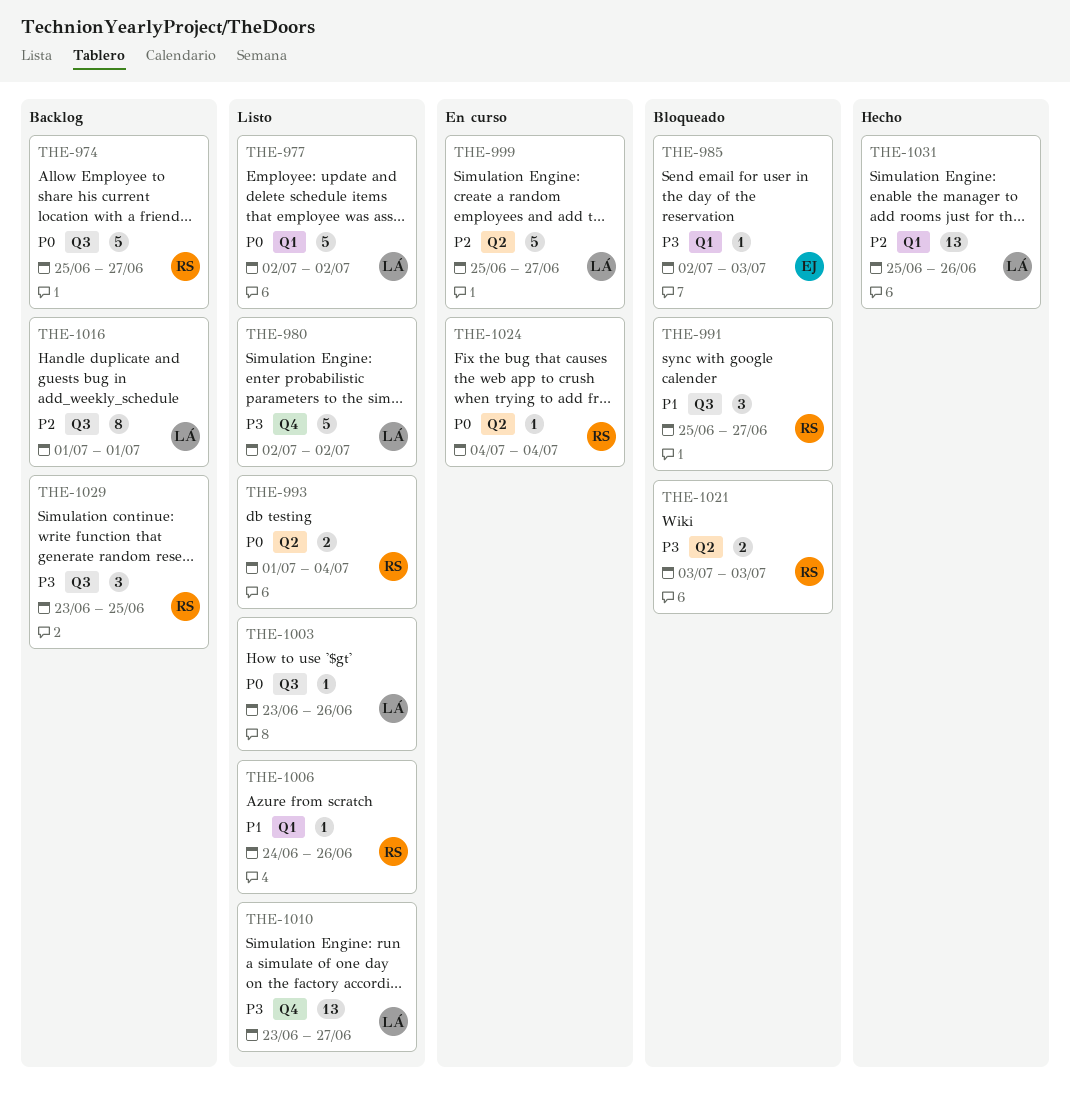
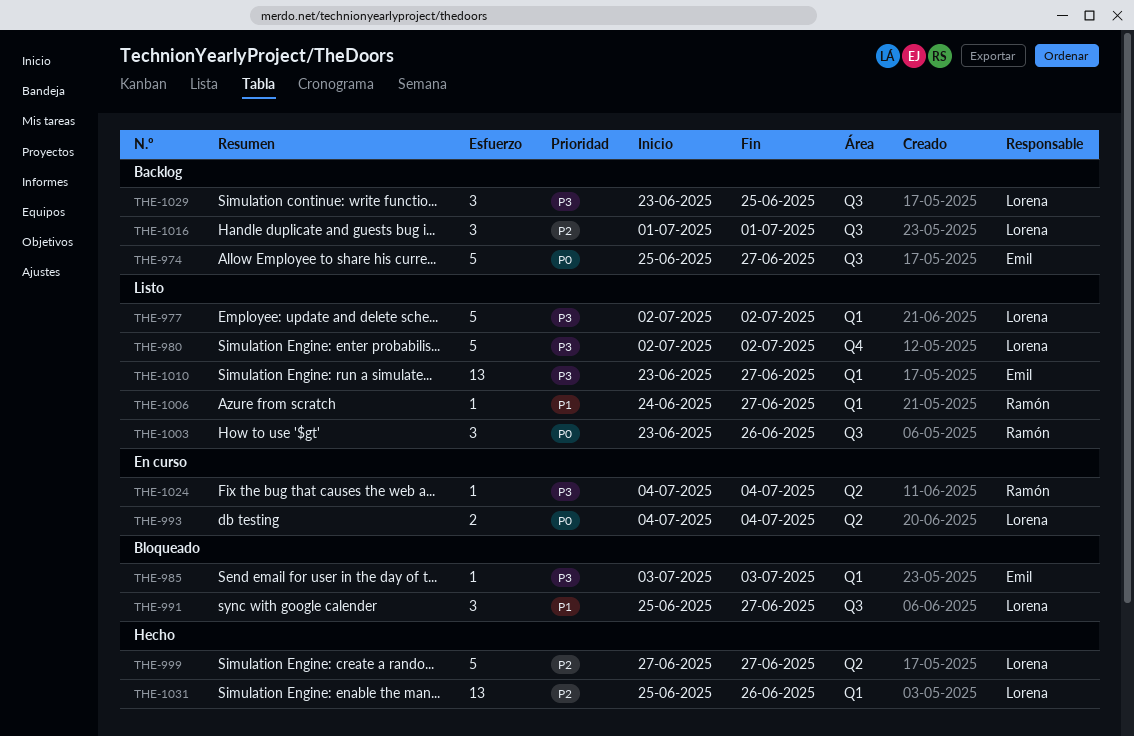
THE-974, owner: Ramón -> Emil
THE-977, priority: P0 -> P3
THE-985, start: Jul 2 -> Jul 3
THE-991, owner: Ramón -> Lorena
THE-993, status: Listo -> En curso
THE-993, owner: Ramón -> Lorena
THE-993, start: Jul 1 -> Jul 4
THE-999, status: En curso -> Hecho
THE-999, start: Jun 25 -> Jun 27
THE-1003, owner: Lorena -> Ramón
THE-1003, estimate: 1 -> 3
THE-1006, due: Jun 26 -> Jun 27
THE-1010, owner: Lorena -> Emil
THE-1010, label: Q4 -> Q1
THE-1016, estimate: 8 -> 3
THE-1021: present -> none
THE-1024, priority: P0 -> P3
THE-1029, owner: Ramón -> Lorena

